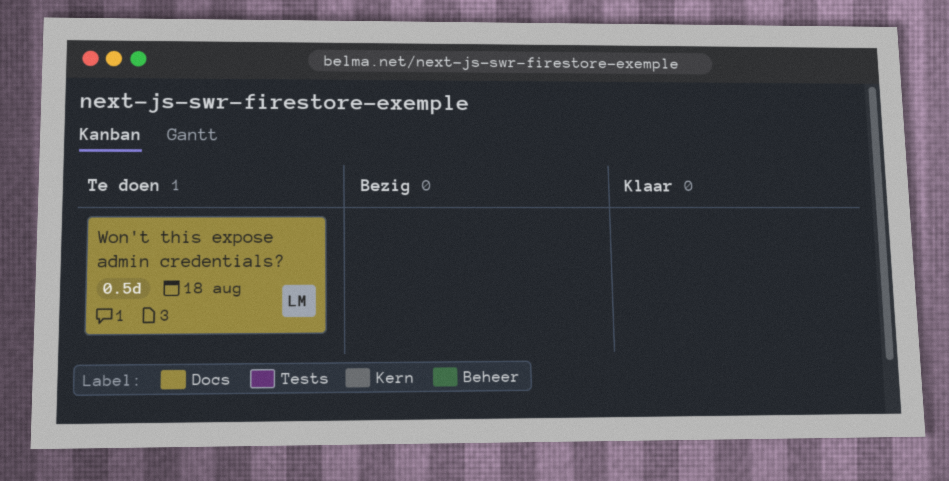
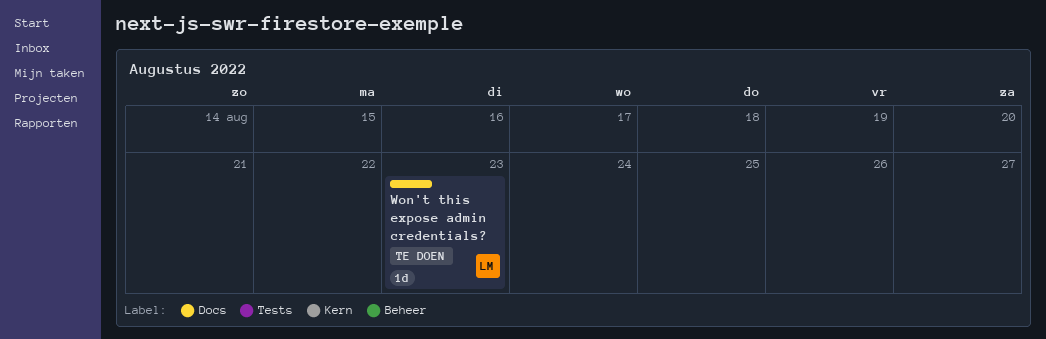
Won't this expose admin credentials?, estimate: 0.5d -> 1d
Won't this expose admin credentials?, due: Aug 18 -> Aug 23

